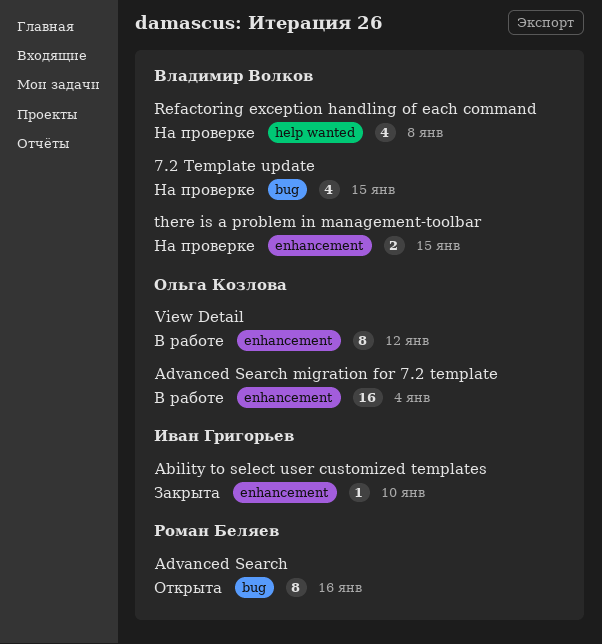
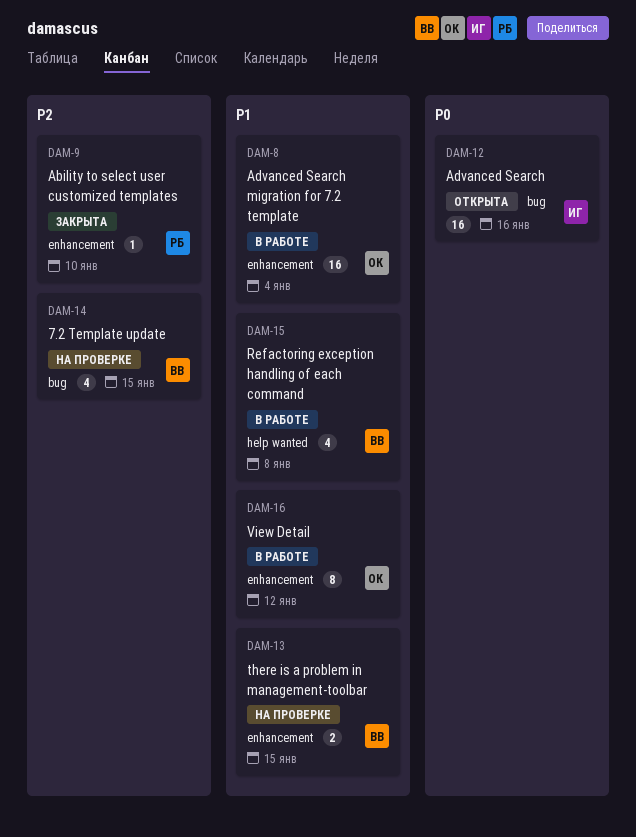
Ability to select user customized templates, owner: Иван Григорьев -> Роман Беляев
Advanced Search, owner: Роман Беляев -> Иван Григорьев
Advanced Search, estimate: 8 -> 16
Refactoring exception handling of each command, status: На проверке -> В работе

